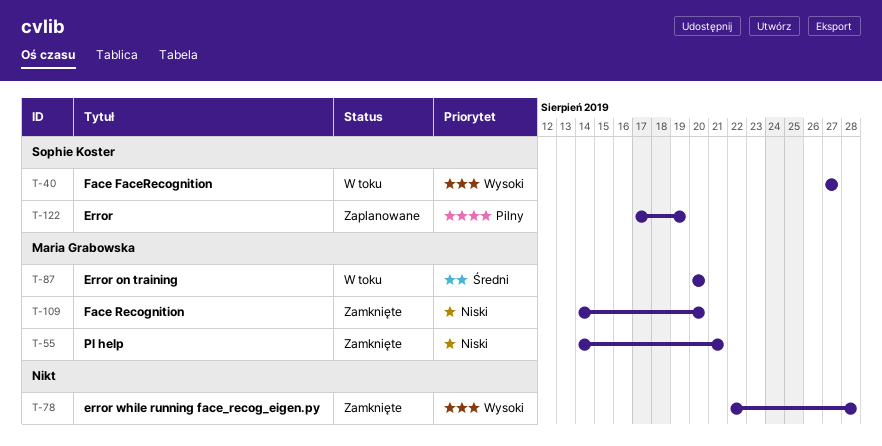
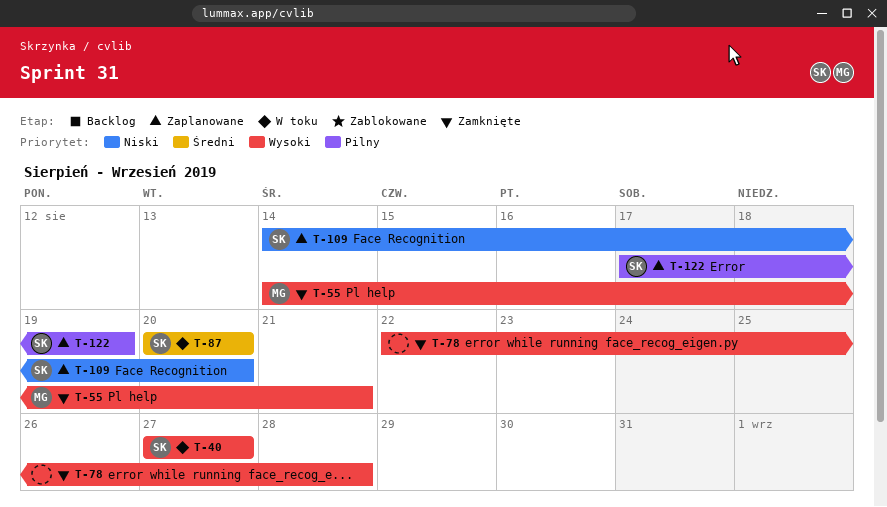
T-55, priority: Niski -> Wysoki
T-87, owner: Maria Grabowska -> Sophie Koster
T-109, status: Zamknięte -> Zaplanowane
T-109, owner: Maria Grabowska -> Sophie Koster

